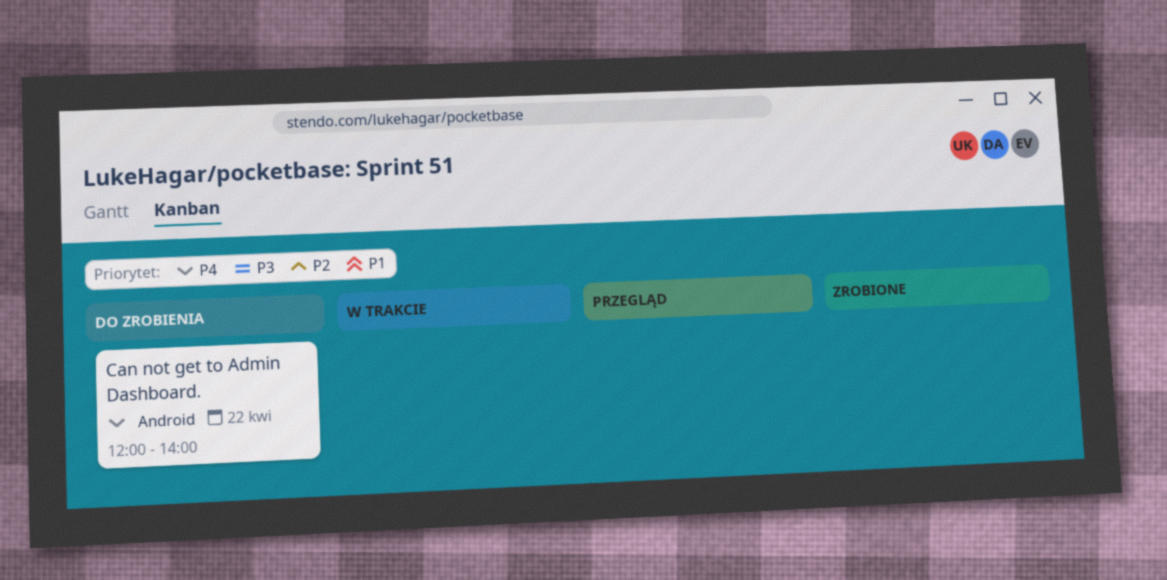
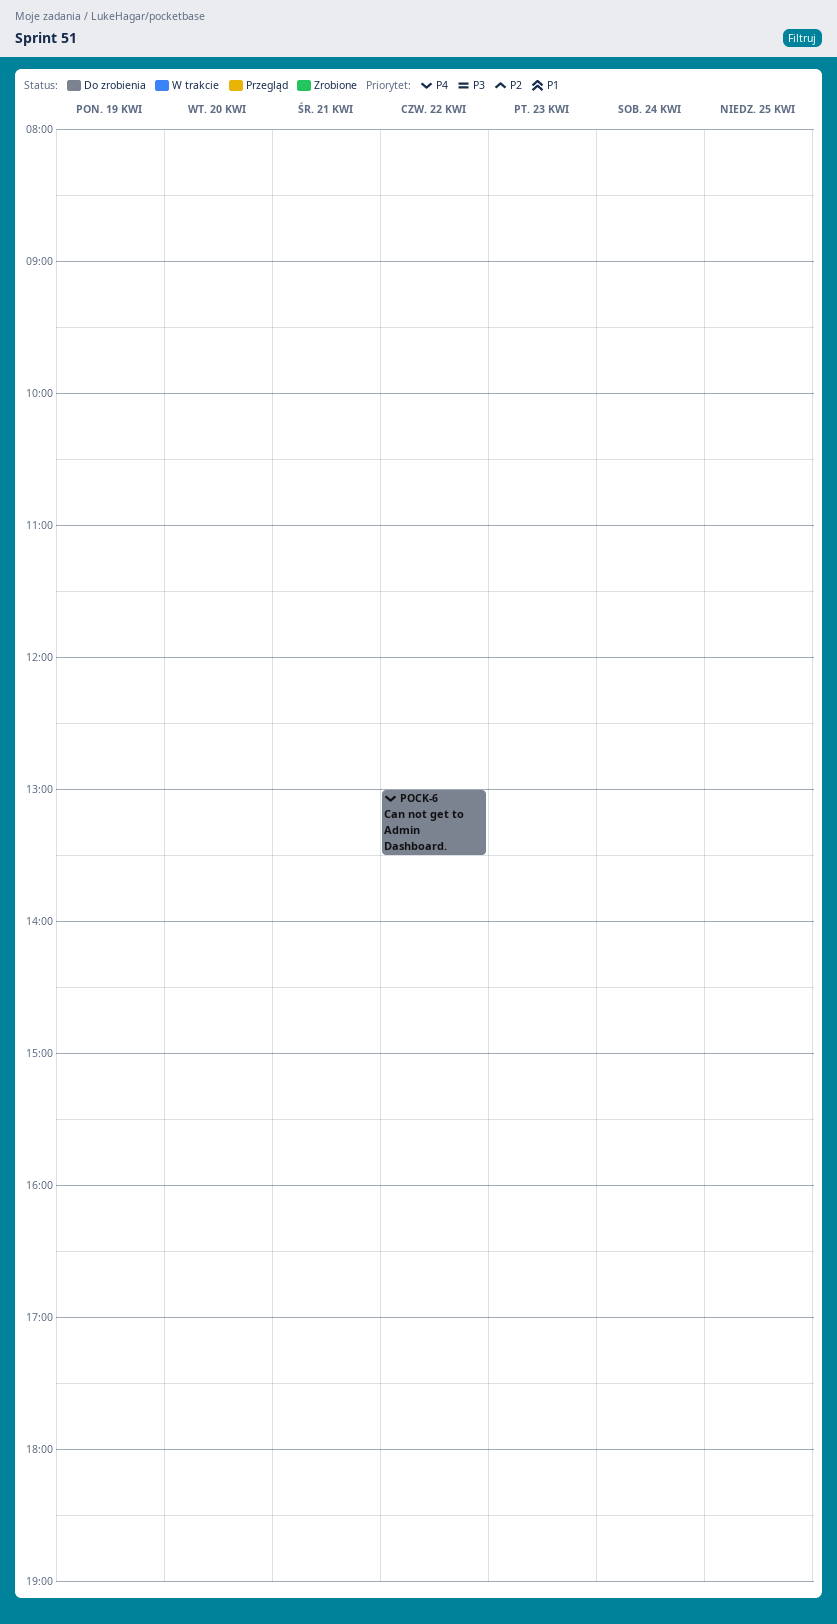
Can not get to Admin Dashboard., begins: 12:00 -> 13:00
Can not get to Admin Dashboard., ends: 14:00 -> 13:30

